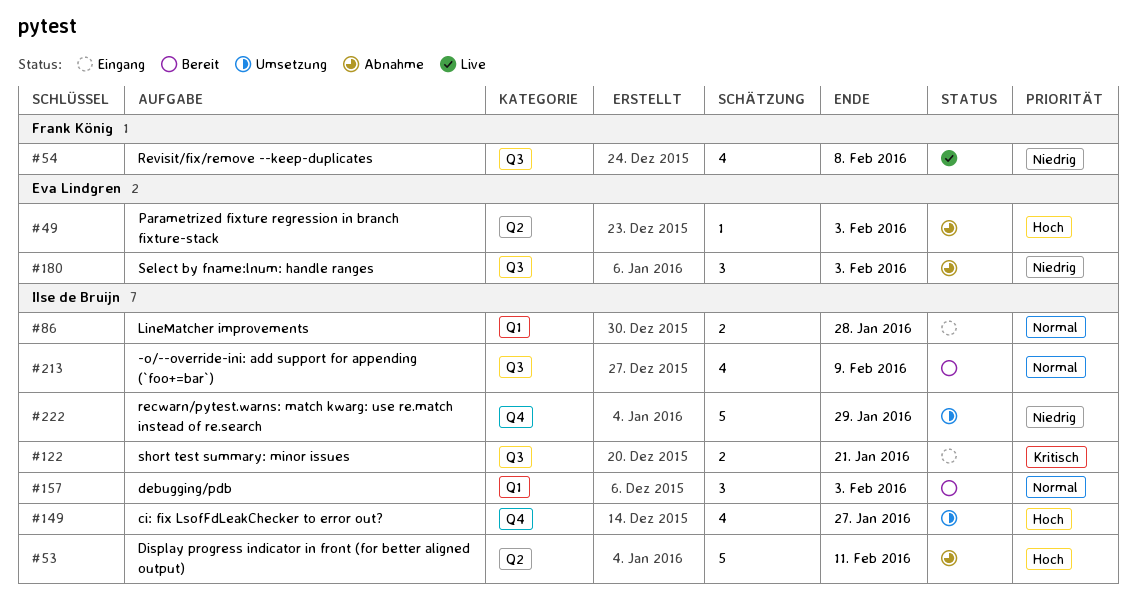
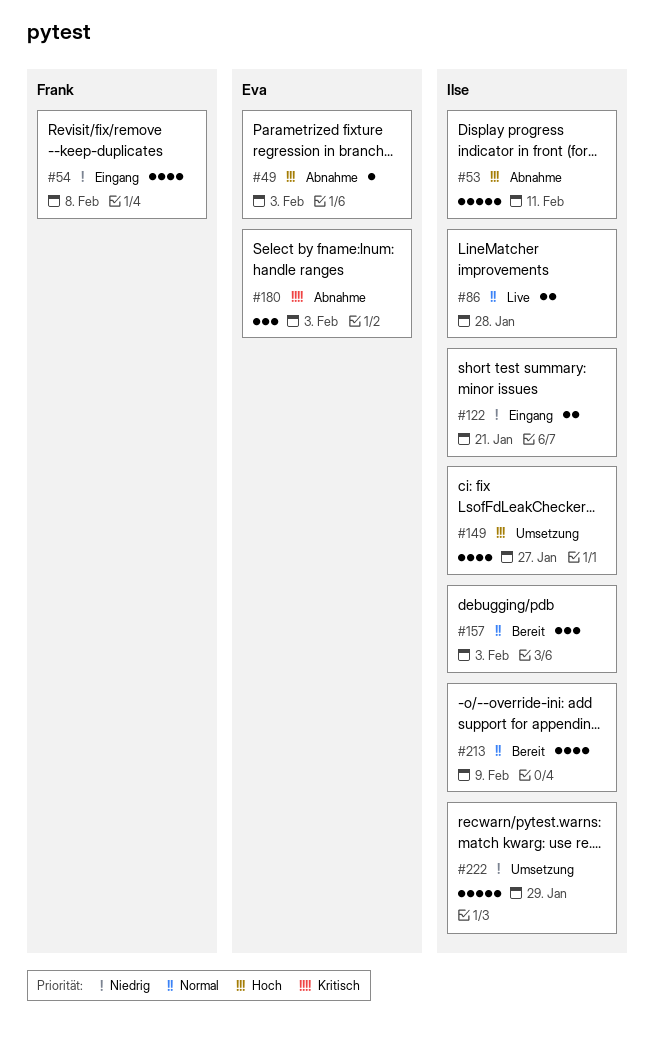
#54, status: Live -> Eingang
#86, status: Eingang -> Live
#122, priority: Kritisch -> Niedrig
#180, priority: Niedrig -> Kritisch

